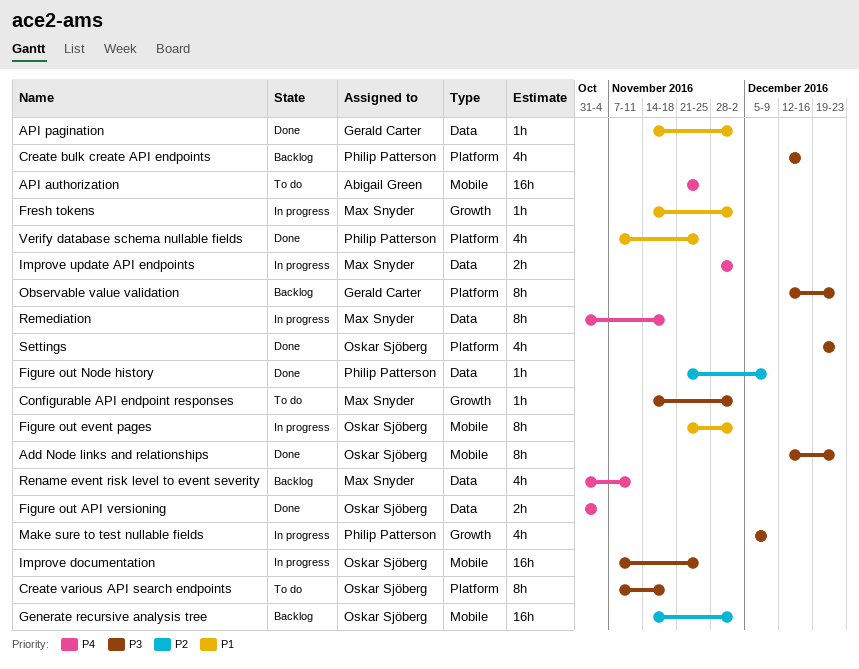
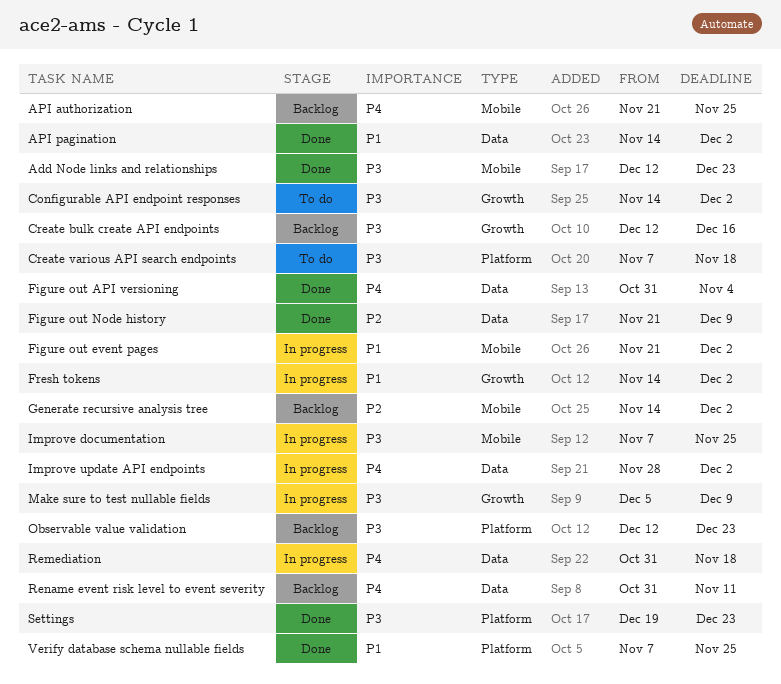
API authorization, status: To do -> Backlog
Create bulk create API endpoints, label: Platform -> Growth

